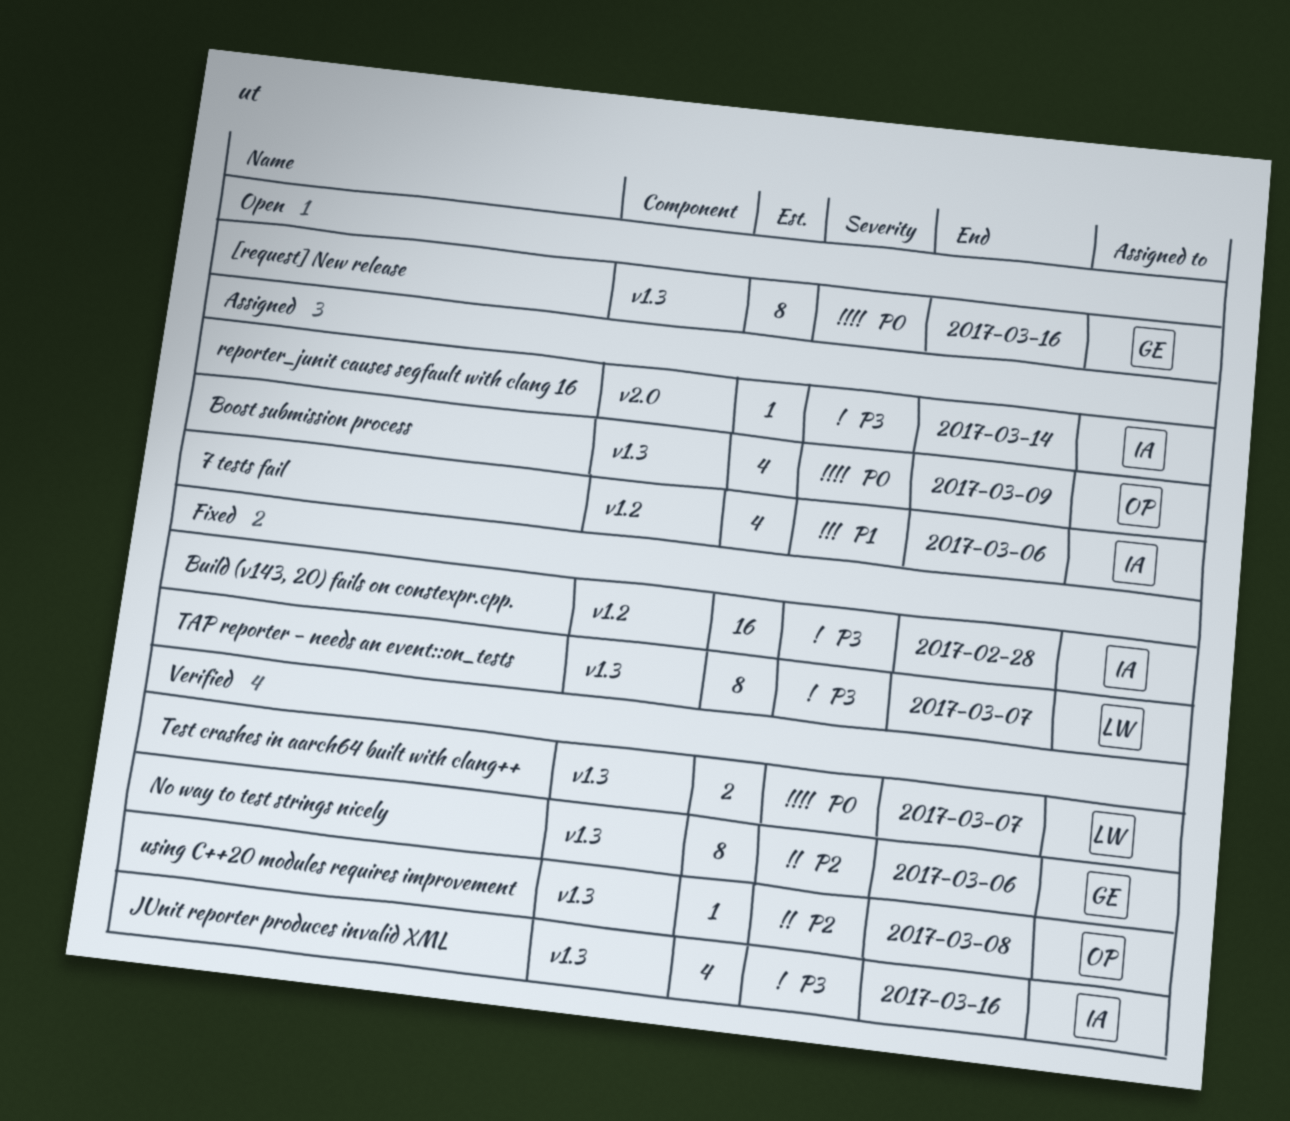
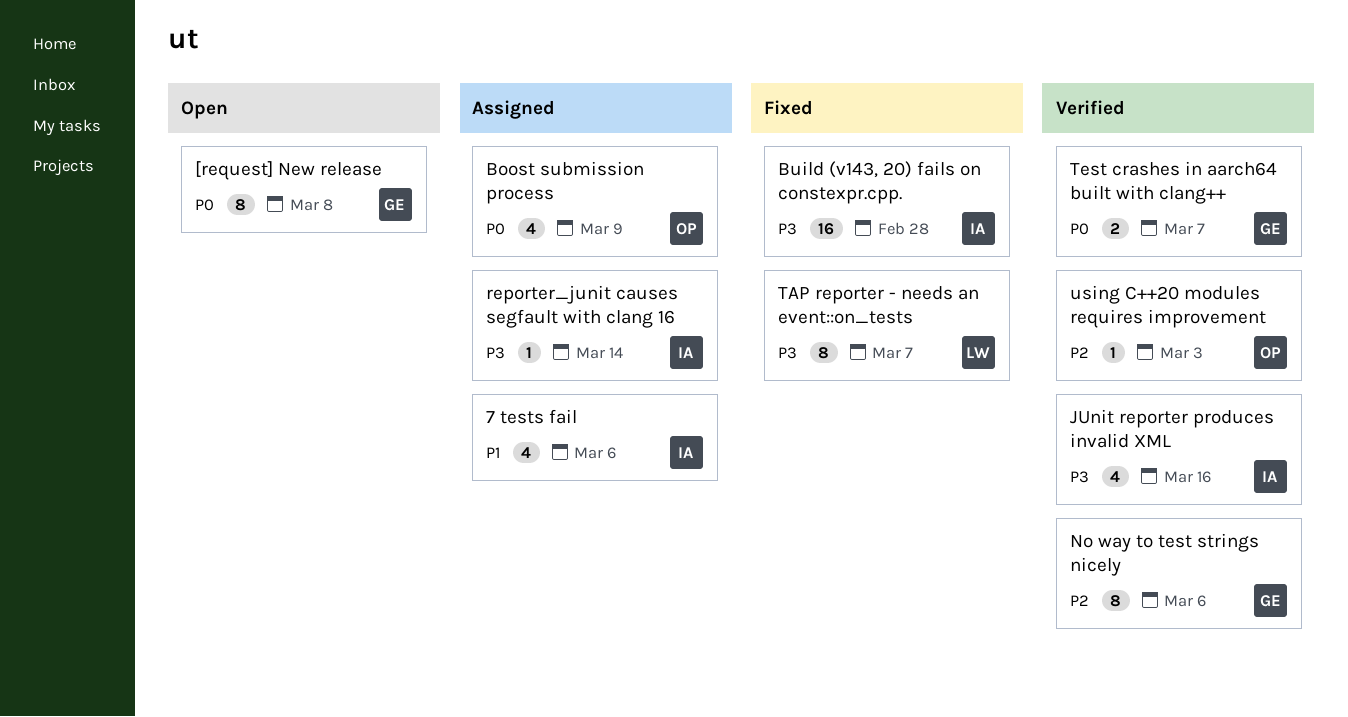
[request] New release, due: Mar 16 -> Mar 8
Test crashes in aarch64 built with clang++, owner: LW -> GE
using C++20 modules requires improvement, due: Mar 8 -> Mar 3

